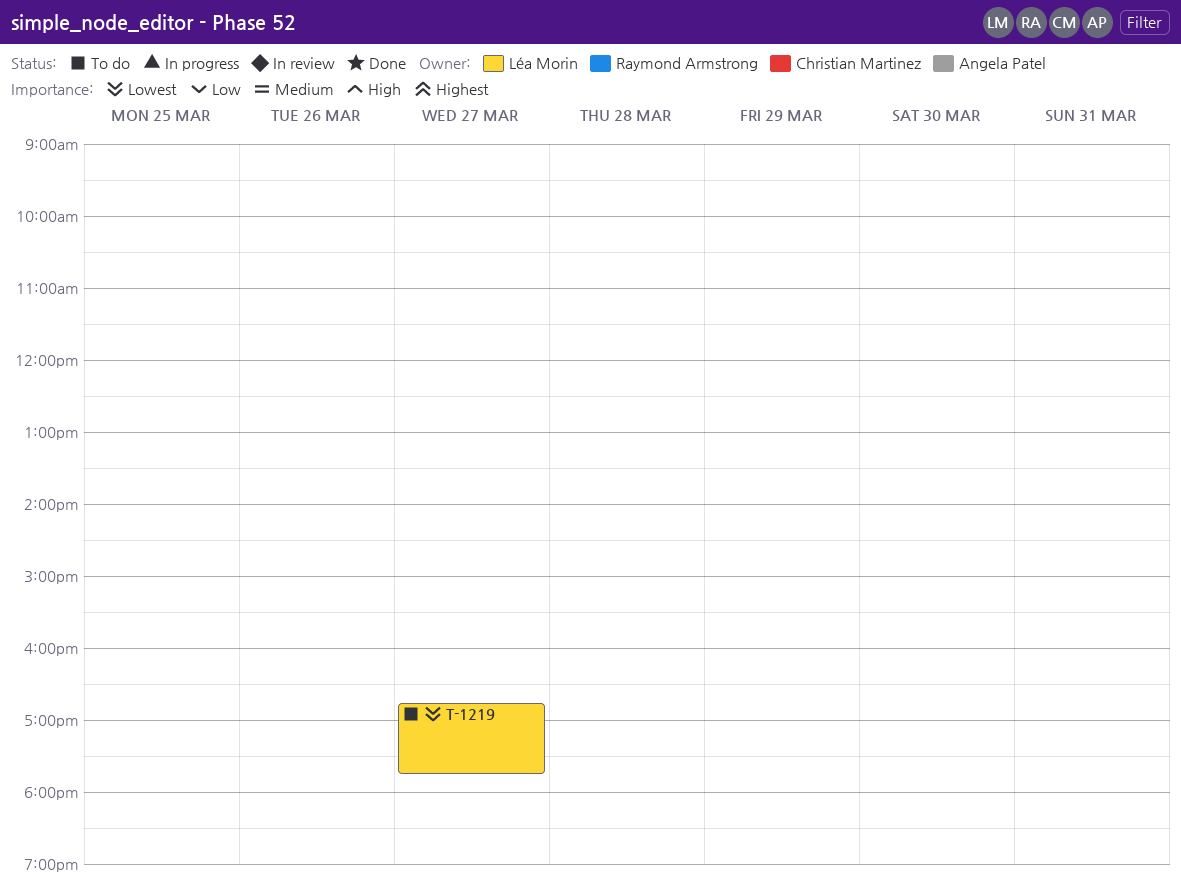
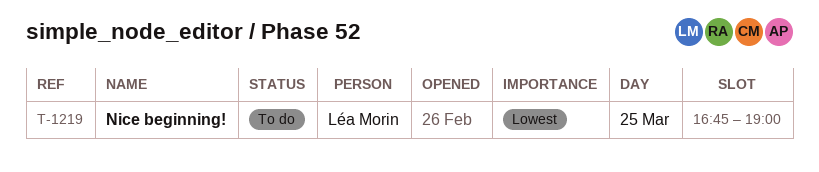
T-1219, day: Mar 27 -> Mar 25
T-1219, ends: 17:45 -> 19:00

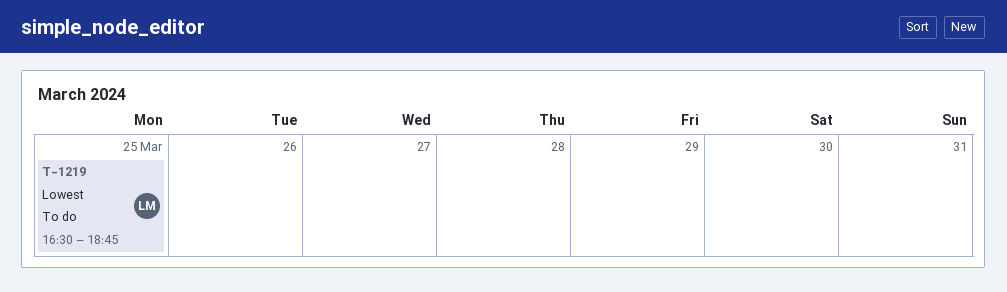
T-1219, begins: 16:45 -> 16:30
T-1219, ends: 19:00 -> 18:45

